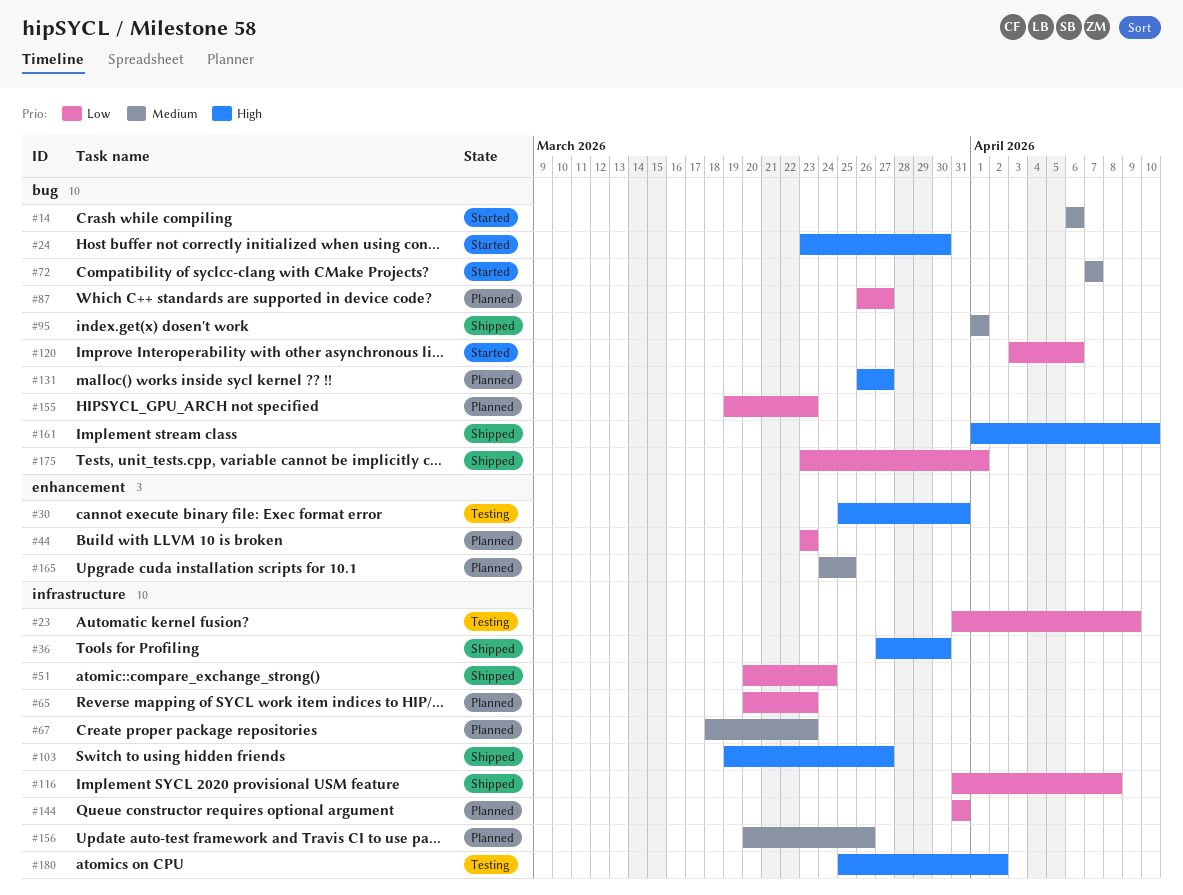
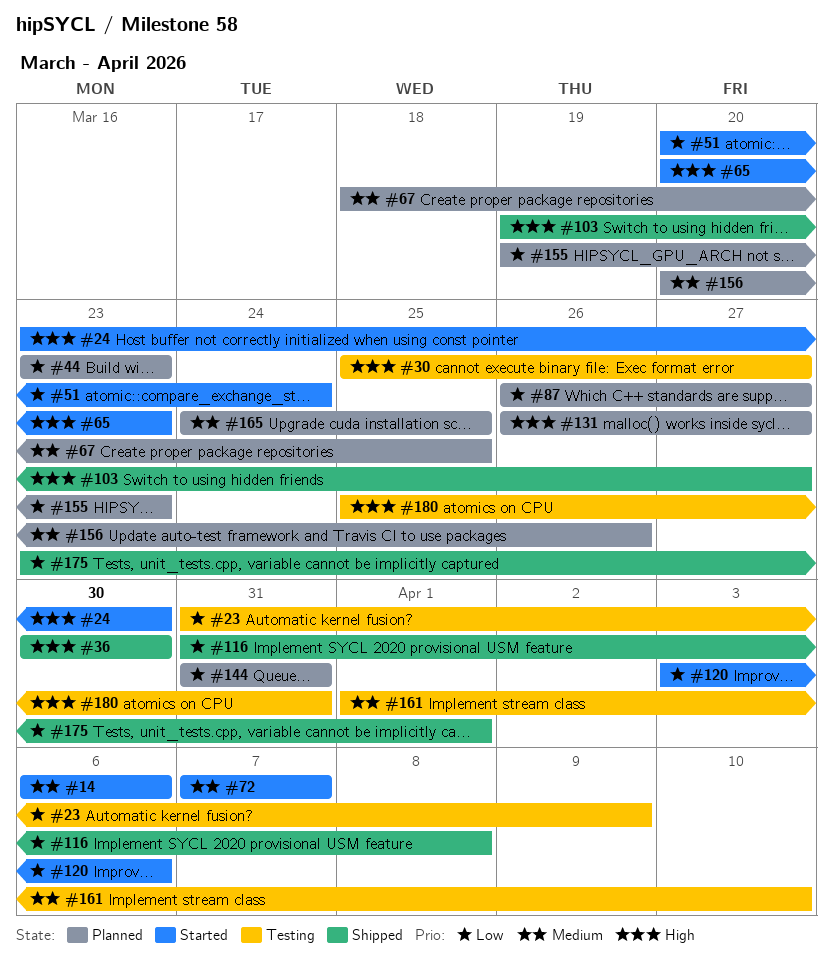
#30, due: Mar 31 -> Mar 27
#36, start: Mar 27 -> Mar 30
#51, status: Shipped -> Started
#65, status: Planned -> Started
#65, priority: Low -> High
#67, due: Mar 23 -> Mar 25
#95: present -> none
#161, status: Shipped -> Testing
#161, priority: High -> Medium
#180, due: Apr 2 -> Mar 31

